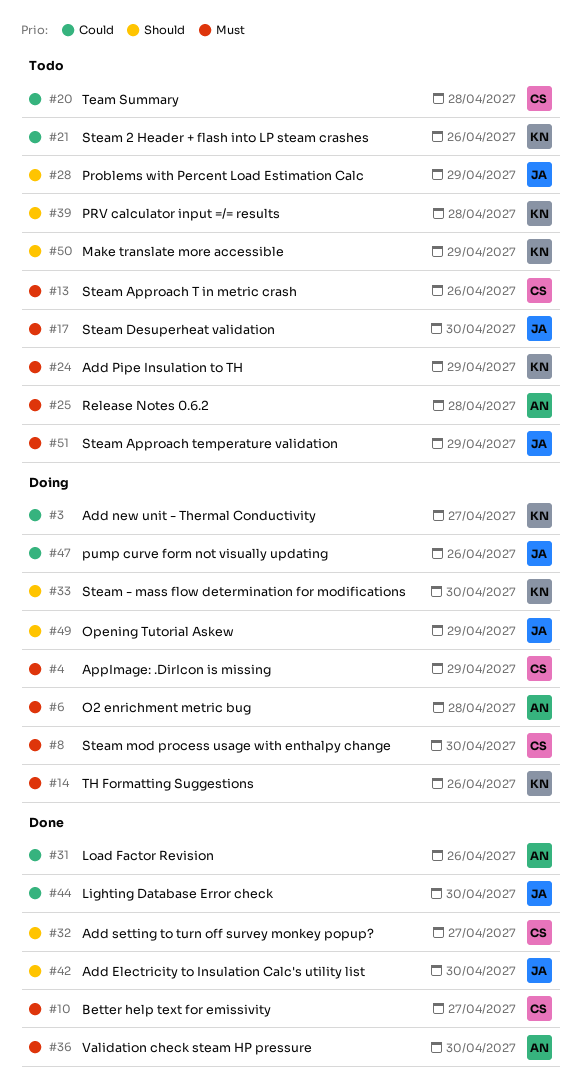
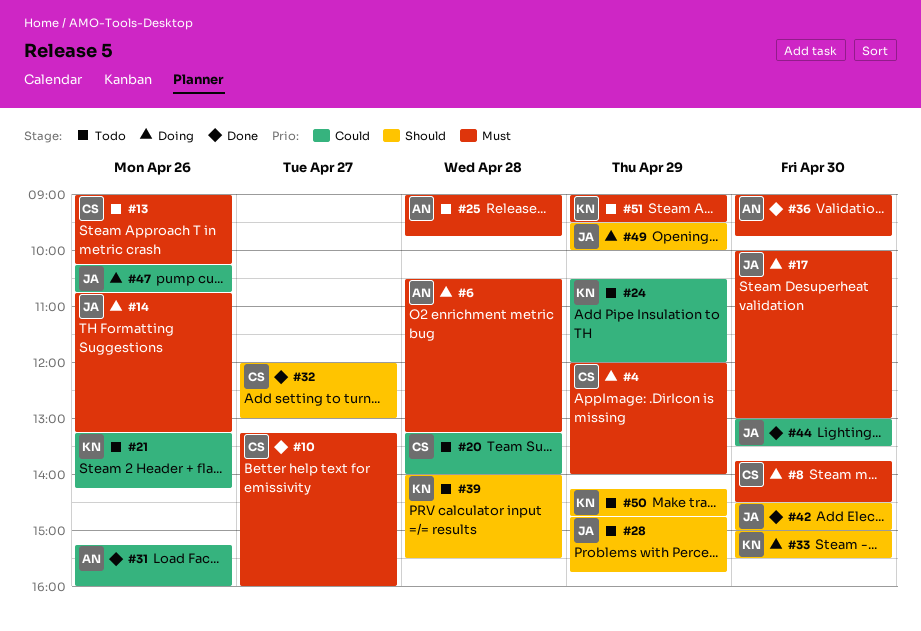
#3: present -> none
#14, owner: KN -> JA
#17, status: Todo -> Doing
#24, priority: Must -> Could
#51, owner: JA -> KN

